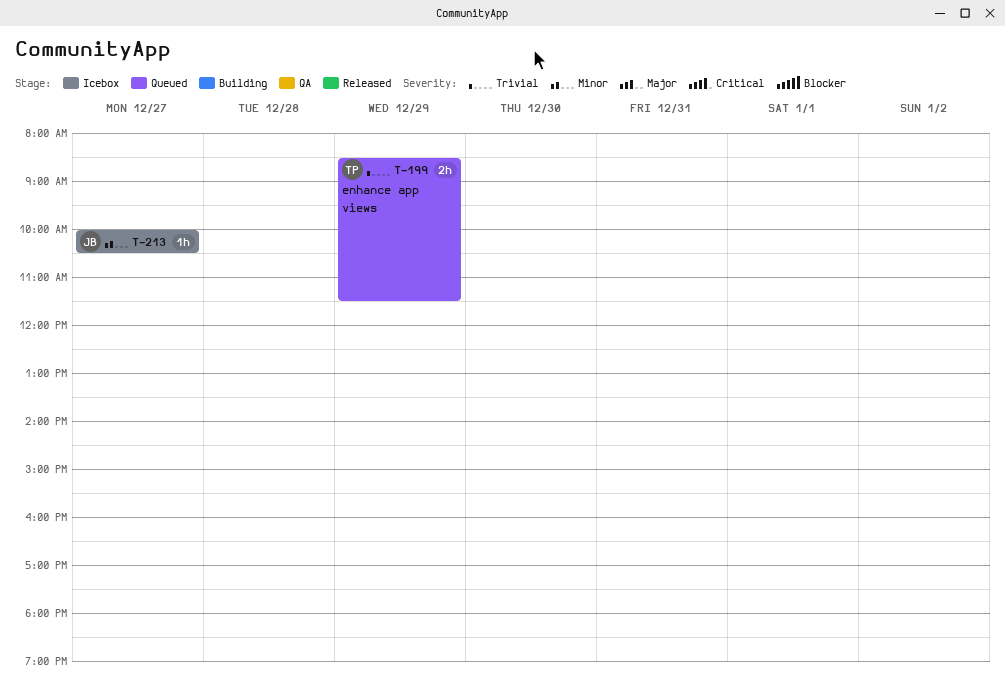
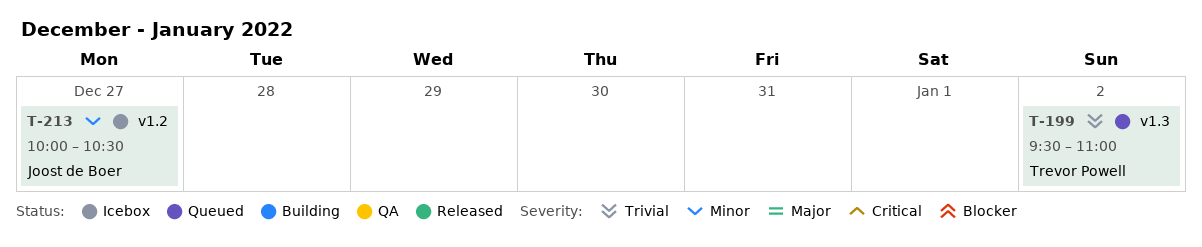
T-199, day: Dec 29 -> Jan 2
T-199, begins: 08:30 -> 09:30
T-199, ends: 11:30 -> 11:00

